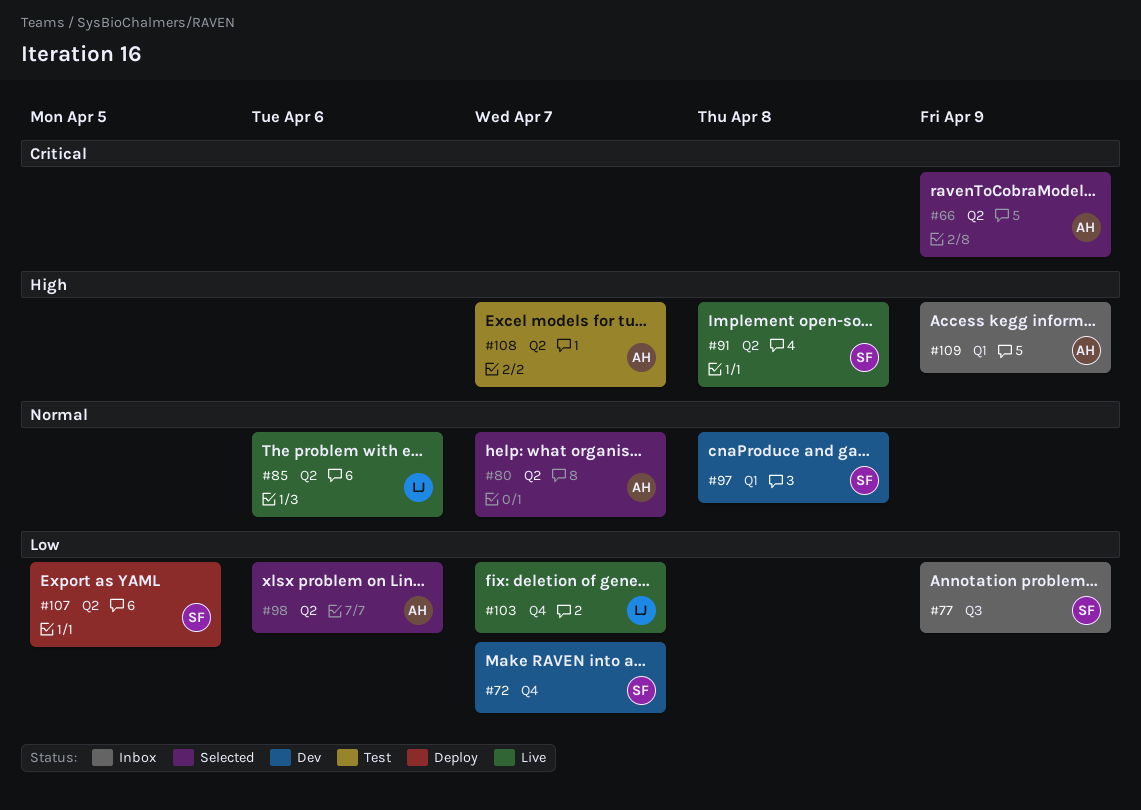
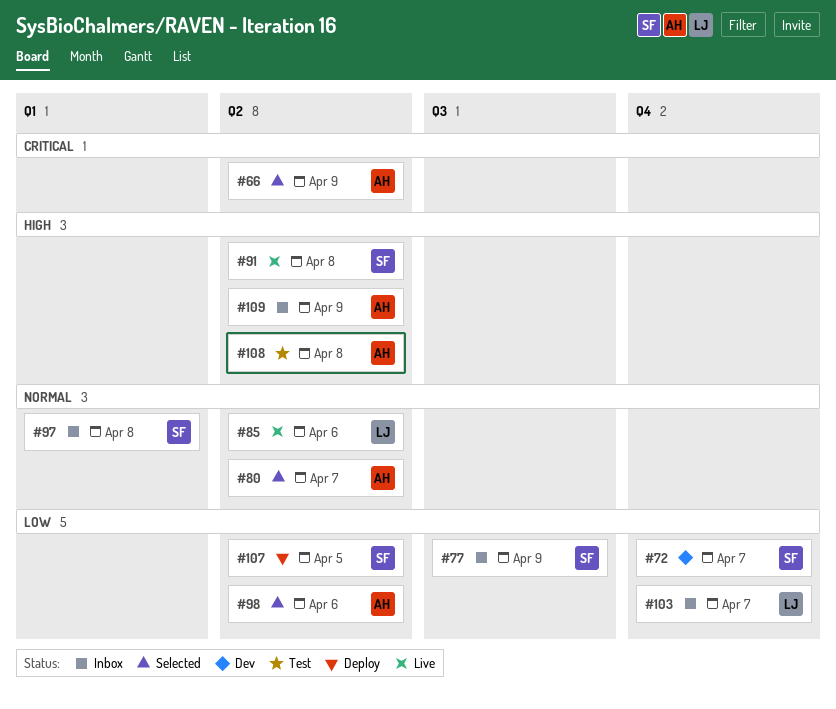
#97, status: Dev -> Inbox
#103, status: Live -> Inbox
#108, due: Apr 7 -> Apr 8
#109, label: Q1 -> Q2

